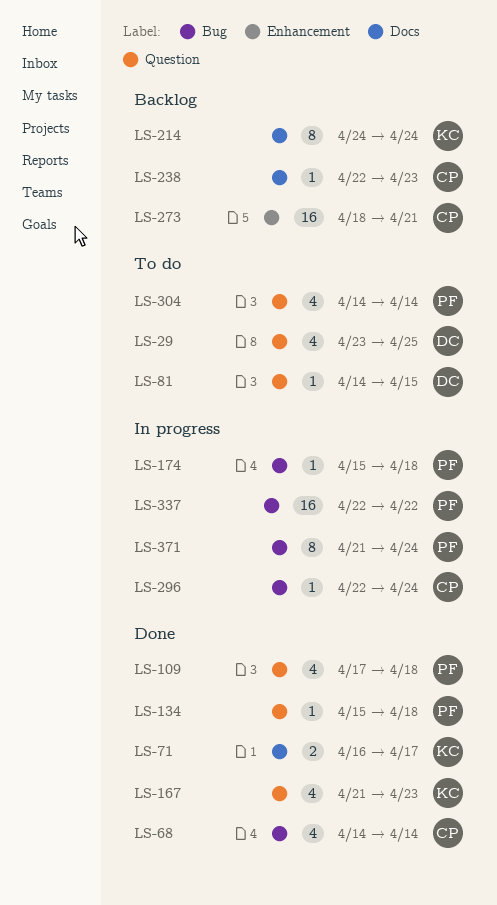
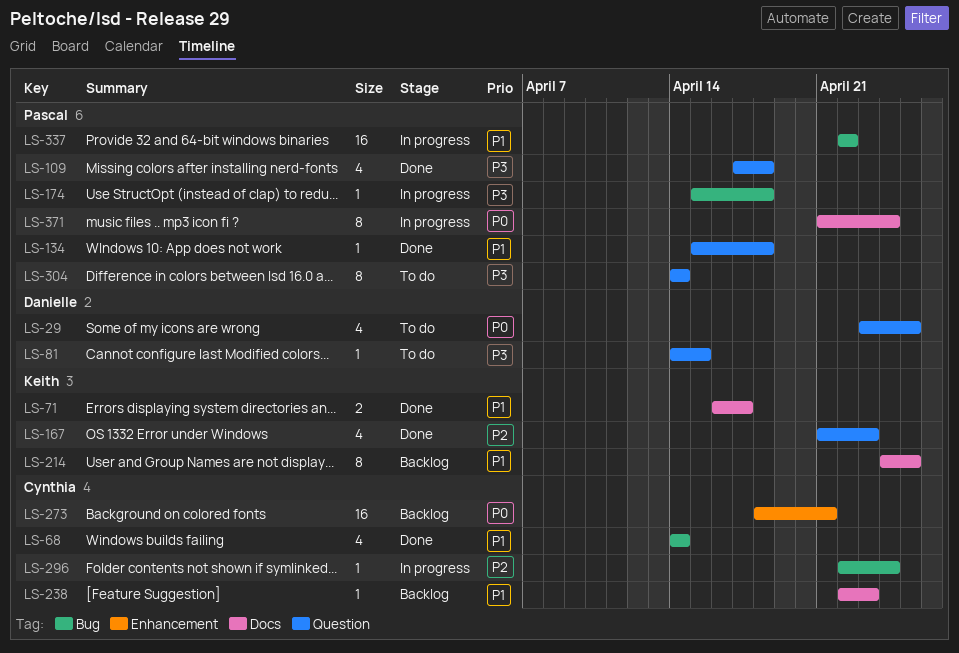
LS-214, due: Apr 24 -> Apr 25
LS-304, estimate: 4 -> 8
LS-371, label: Bug -> Docs

